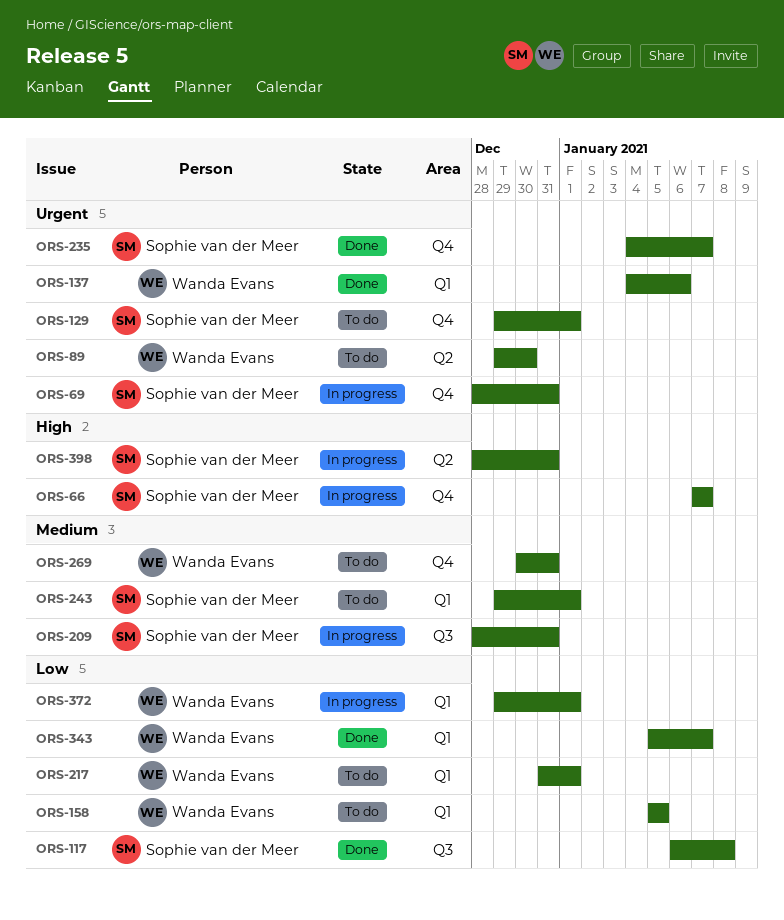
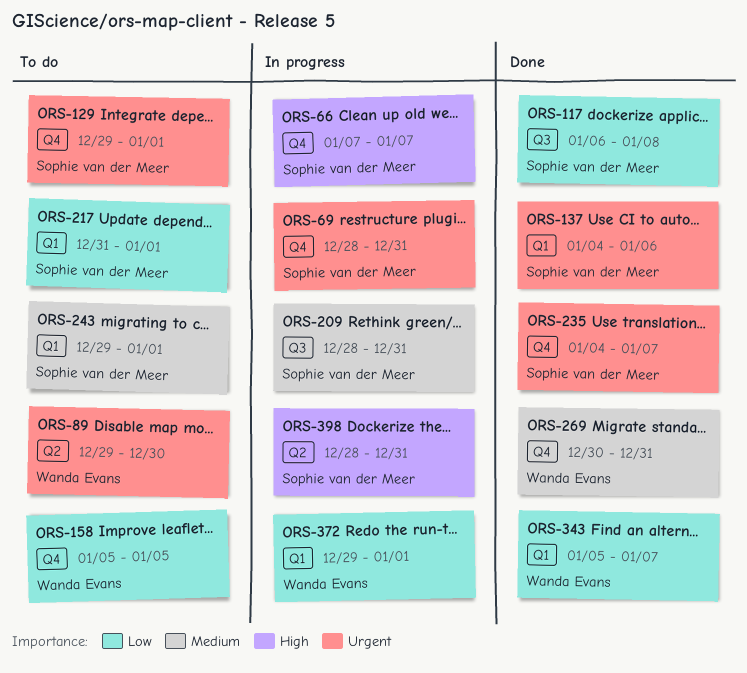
ORS-137, owner: Wanda Evans -> Sophie van der Meer
ORS-158, label: Q1 -> Q4
ORS-217, owner: Wanda Evans -> Sophie van der Meer
ORS-269, status: To do -> Done

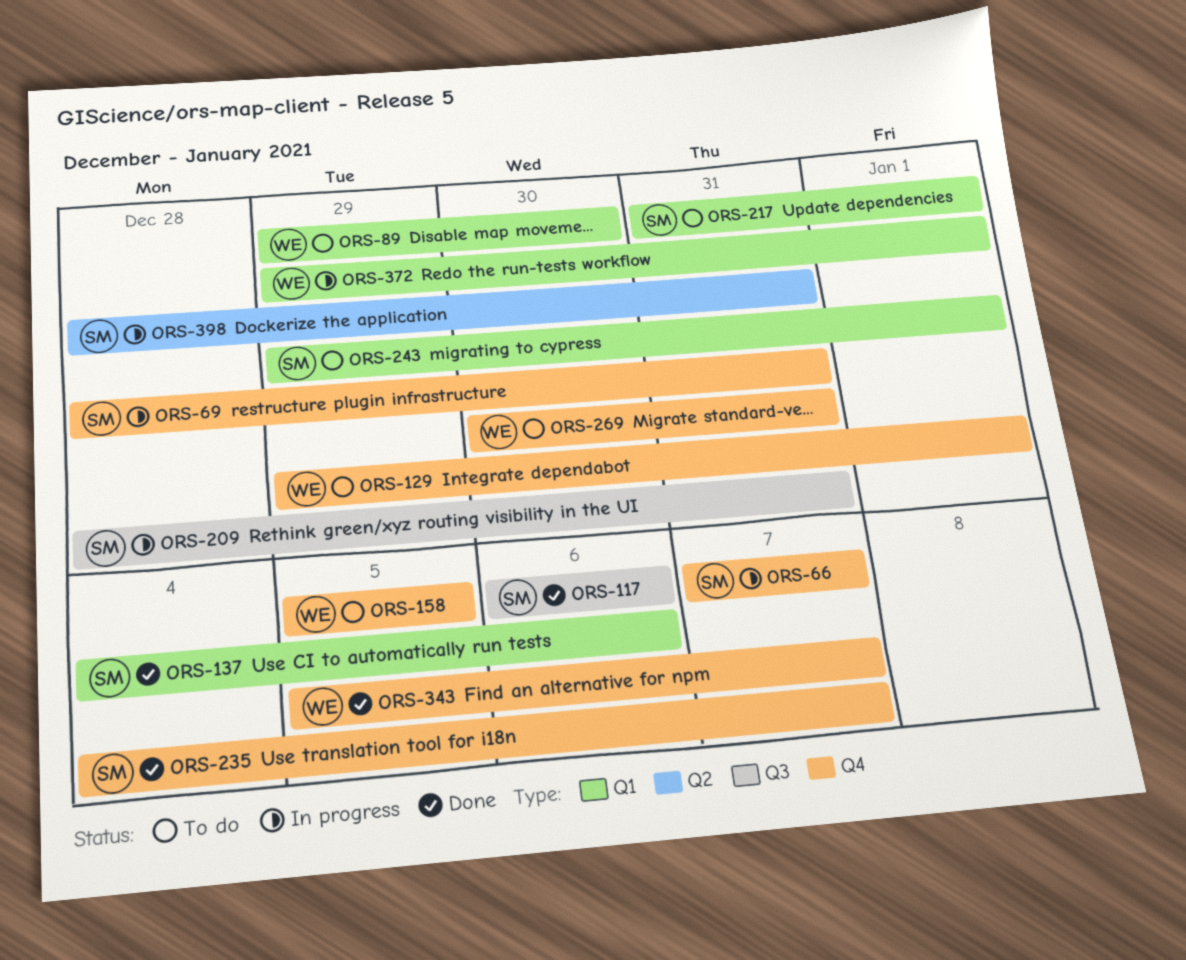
ORS-89, label: Q2 -> Q1
ORS-117, due: Jan 8 -> Jan 6
ORS-129, owner: Sophie van der Meer -> Wanda Evans
ORS-269, status: Done -> To do
ORS-343, label: Q1 -> Q4

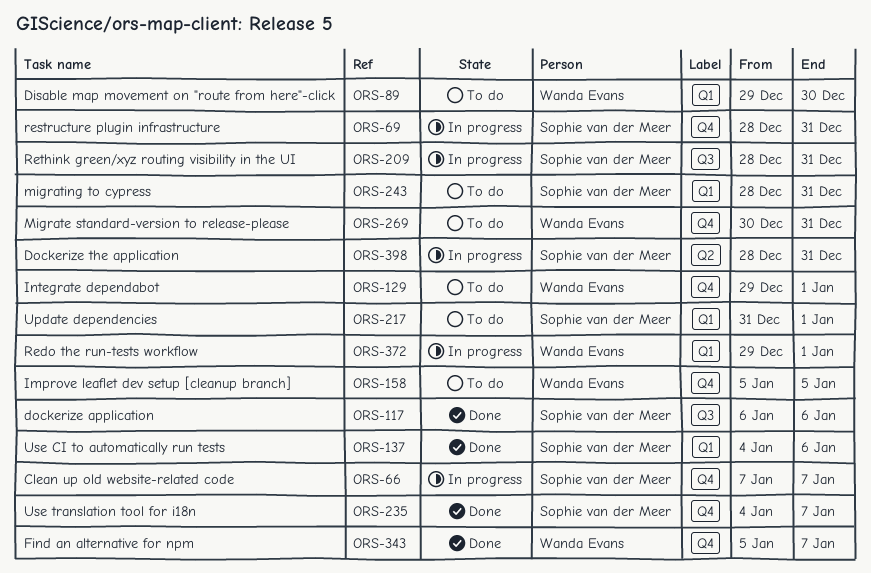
ORS-243, start: Dec 29 -> Dec 28
ORS-243, due: Jan 1 -> Dec 31

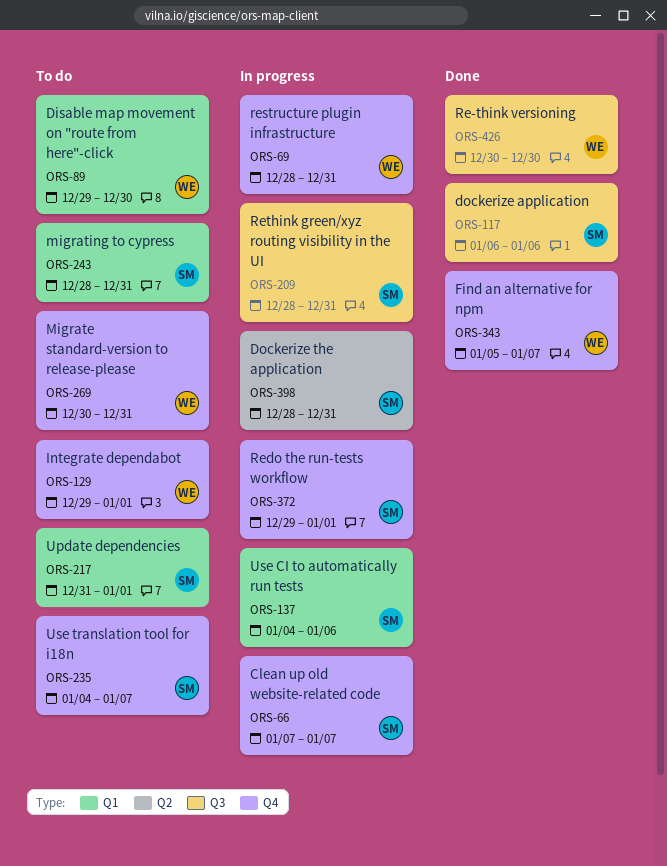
ORS-69, owner: Sophie van der Meer -> Wanda Evans
ORS-137, status: Done -> In progress
ORS-158: present -> none
ORS-235, status: Done -> To do
ORS-372, owner: Wanda Evans -> Sophie van der Meer
ORS-372, label: Q1 -> Q4
ORS-426: none -> present

